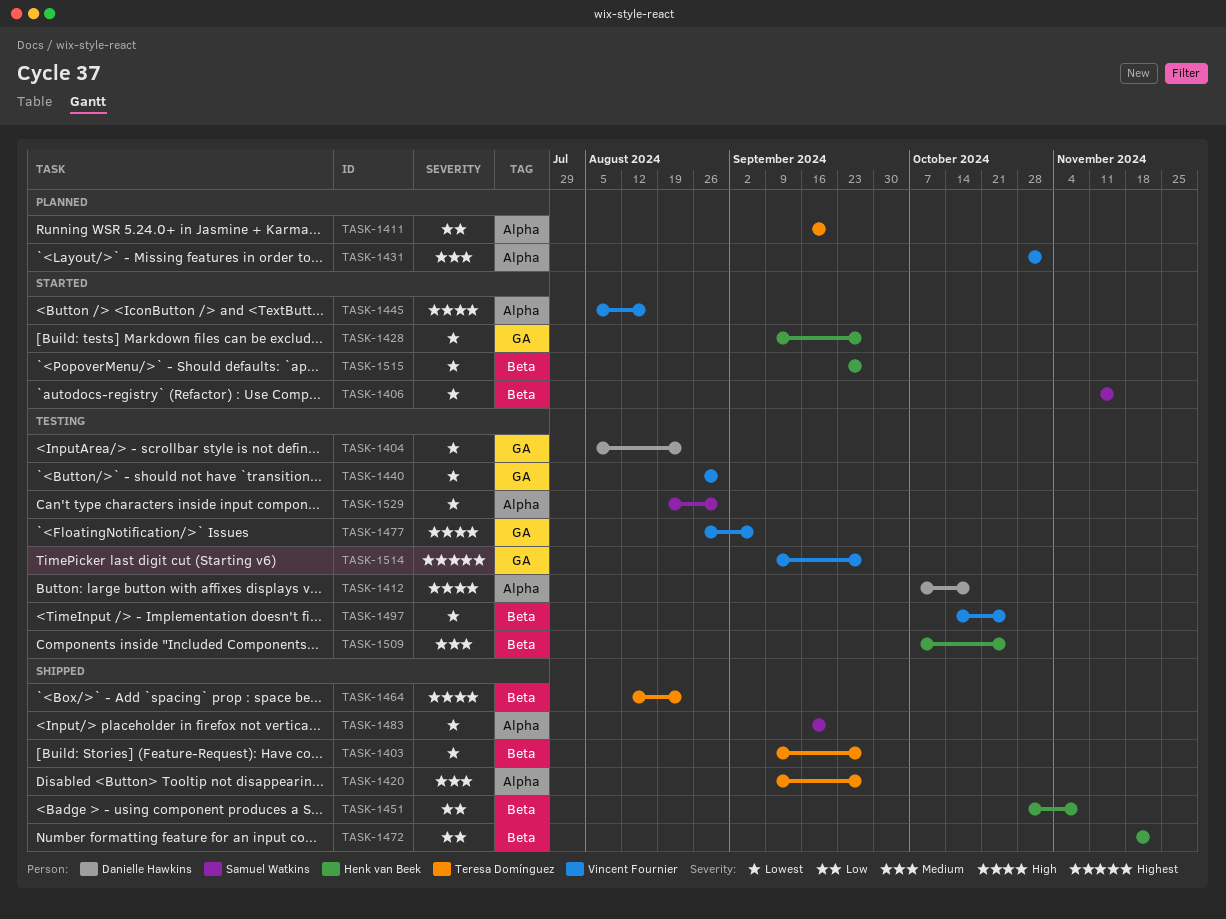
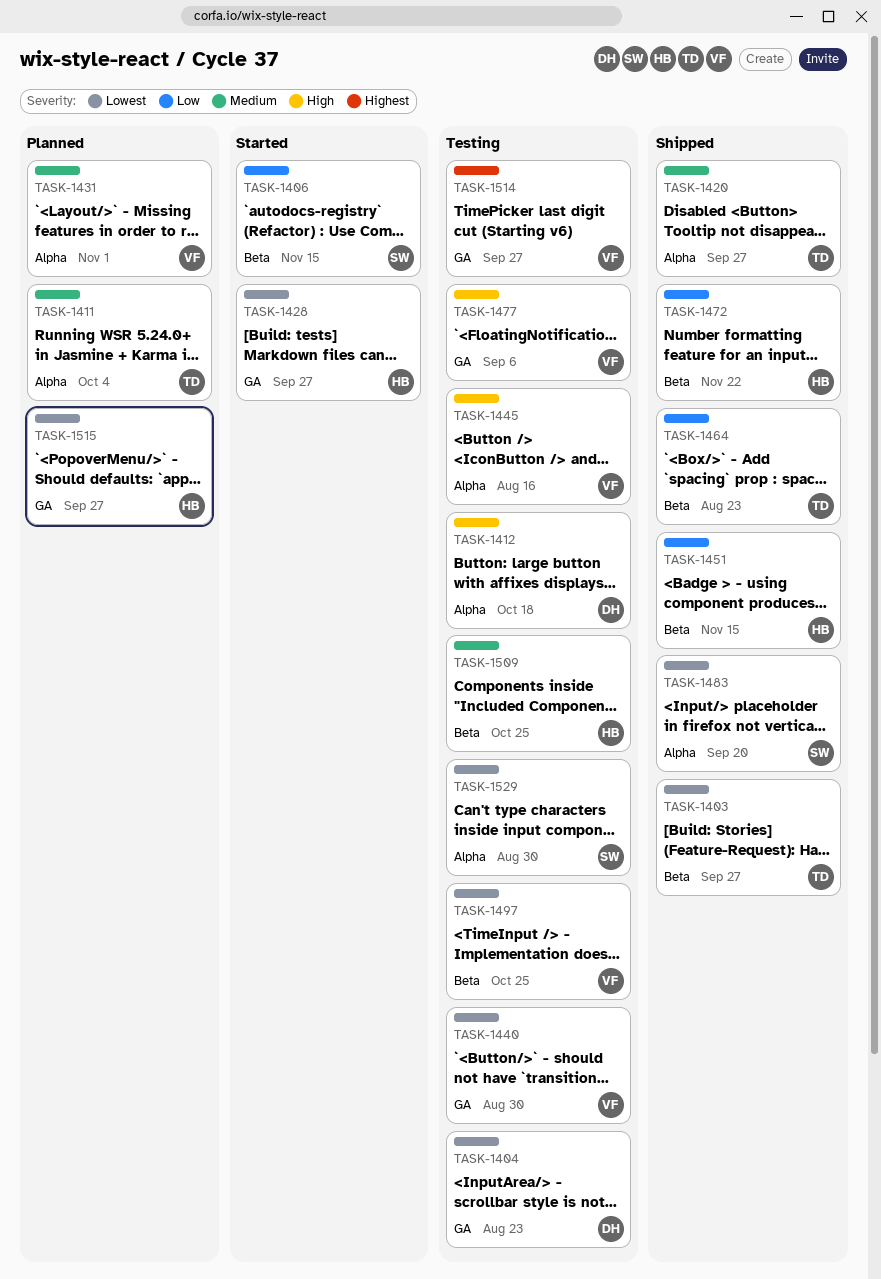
TASK-1406, priority: Lowest -> Low
TASK-1411, priority: Low -> Medium
TASK-1411, due: Sep 20 -> Oct 4
TASK-1445, status: Started -> Testing
TASK-1451, due: Nov 8 -> Nov 15
TASK-1464, priority: High -> Low
TASK-1515, status: Started -> Planned
TASK-1515, label: Beta -> GA

